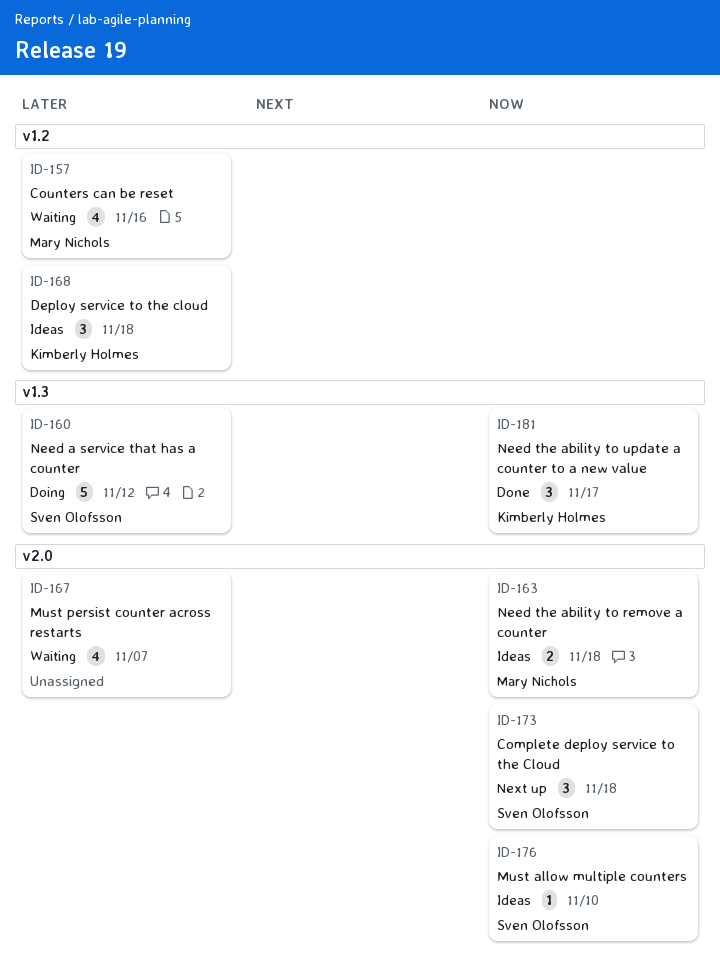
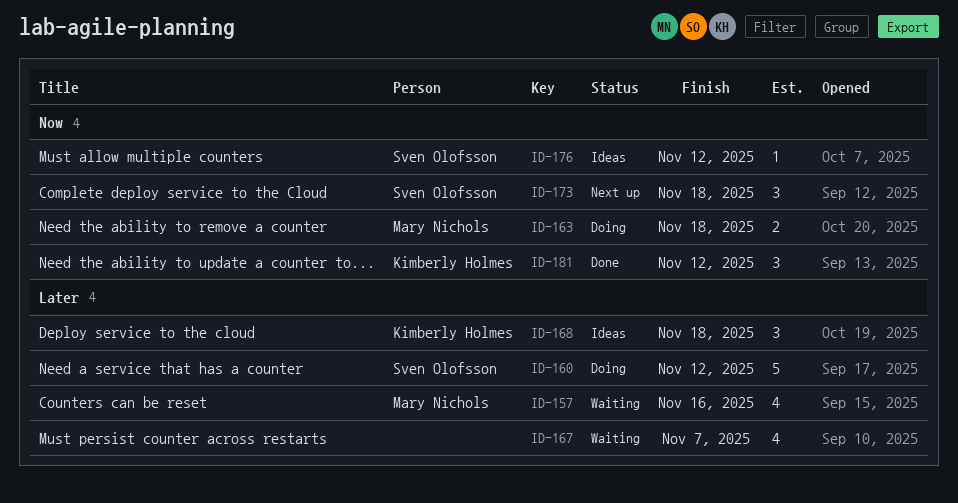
ID-163, status: Ideas -> Doing
ID-176, due: Nov 10 -> Nov 12
ID-181, due: Nov 17 -> Nov 12

